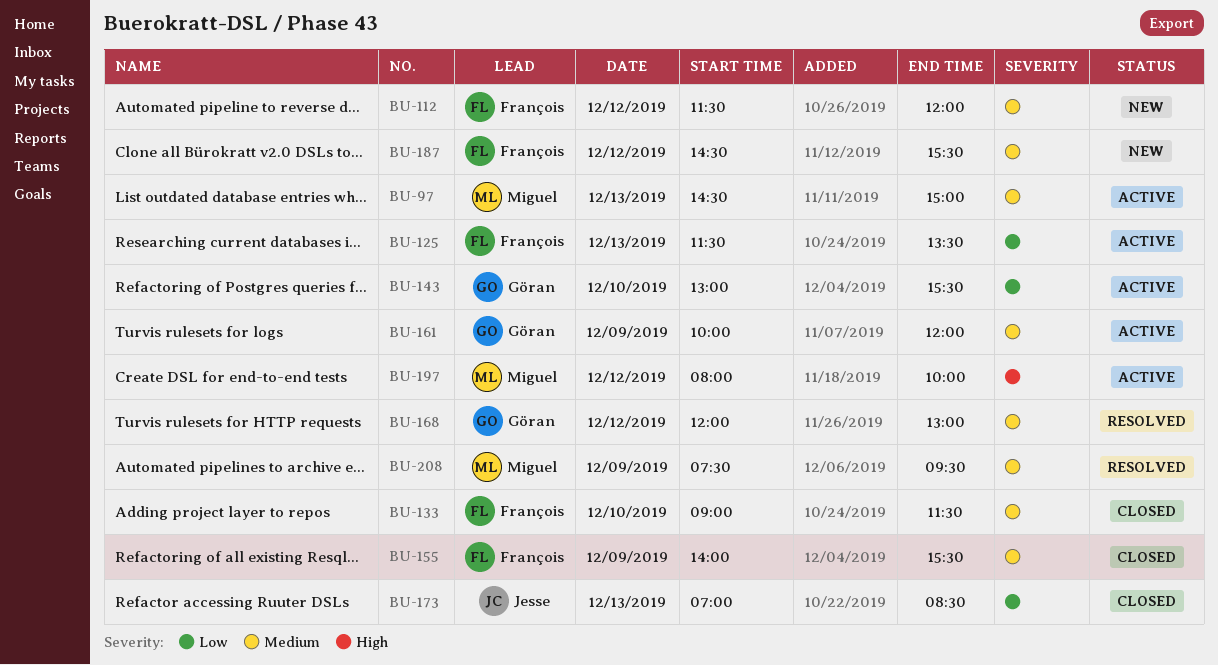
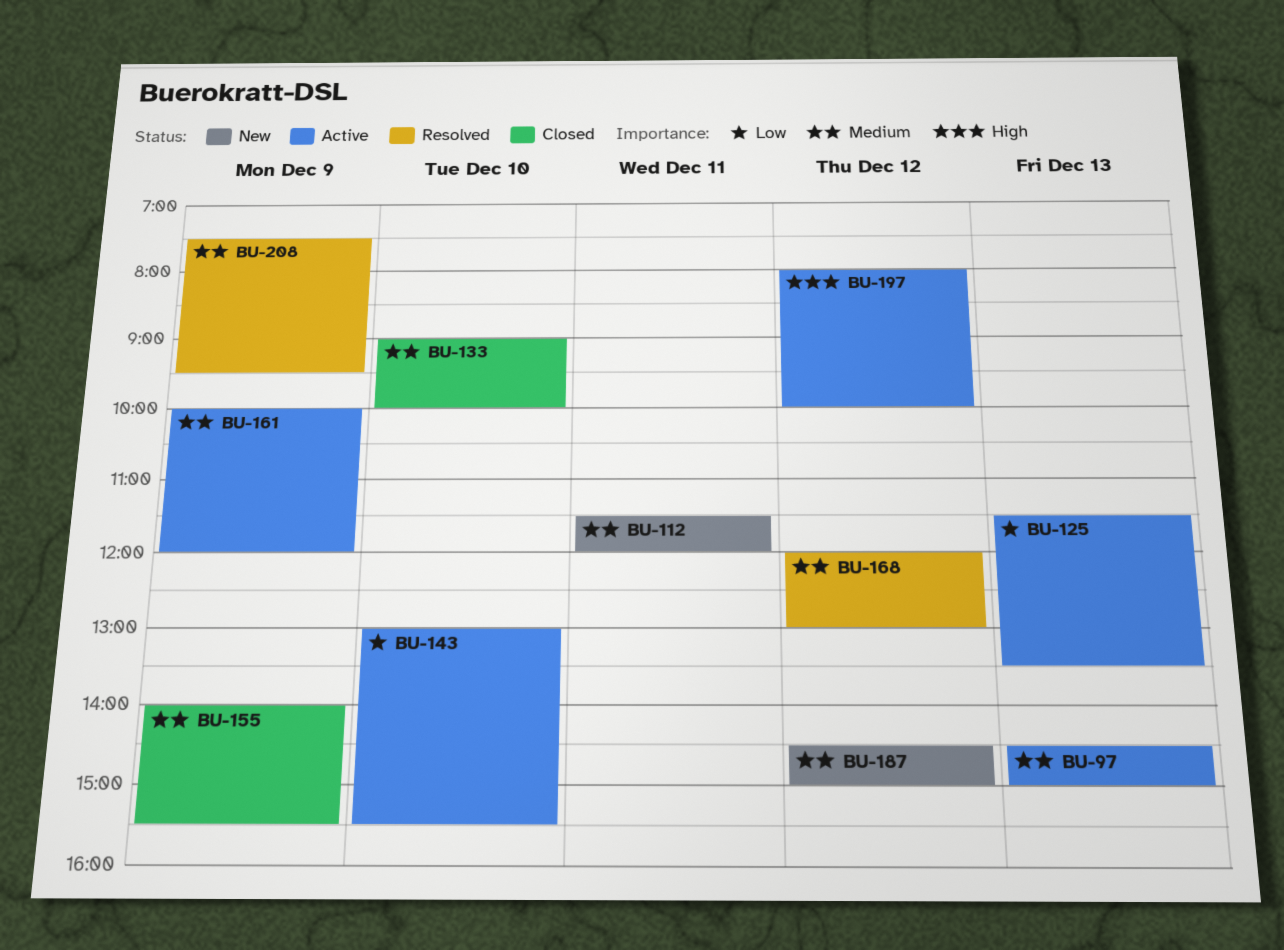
BU-112, day: Dec 12 -> Dec 11
BU-133, ends: 11:30 -> 10:00
BU-173: present -> none
BU-187, ends: 15:30 -> 15:00

